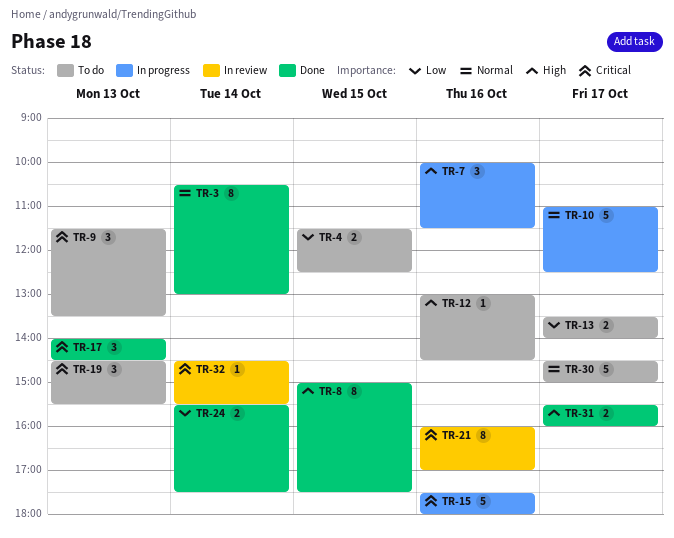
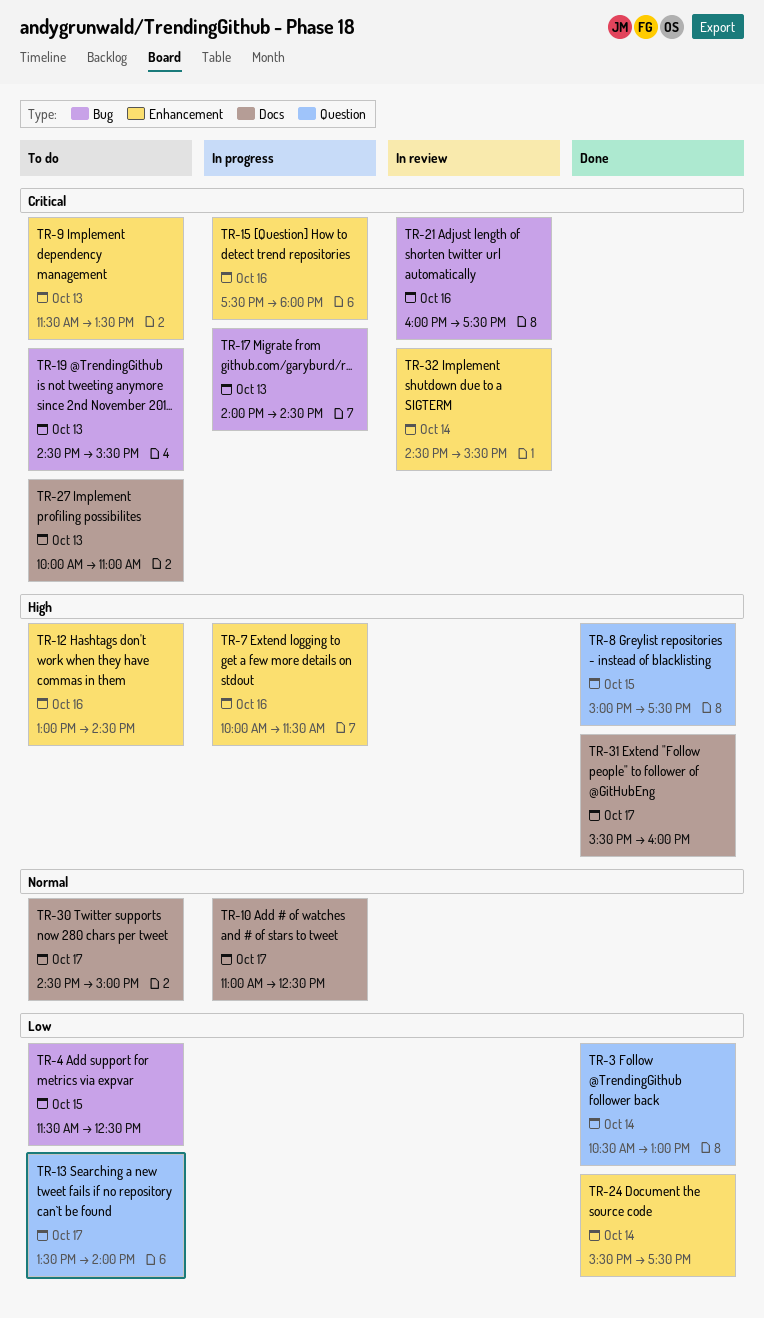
TR-3, priority: Normal -> Low
TR-17, status: Done -> In progress
TR-21, ends: 17:00 -> 17:30
TR-27: none -> present

